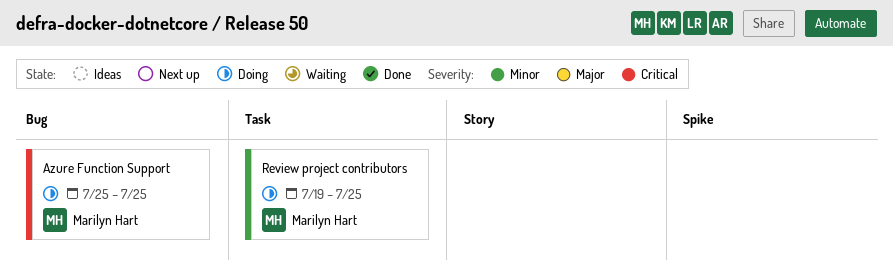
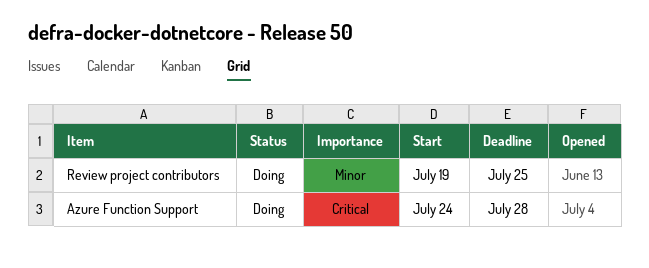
Azure Function Support, start: Jul 25 -> Jul 24
Azure Function Support, due: Jul 25 -> Jul 28

